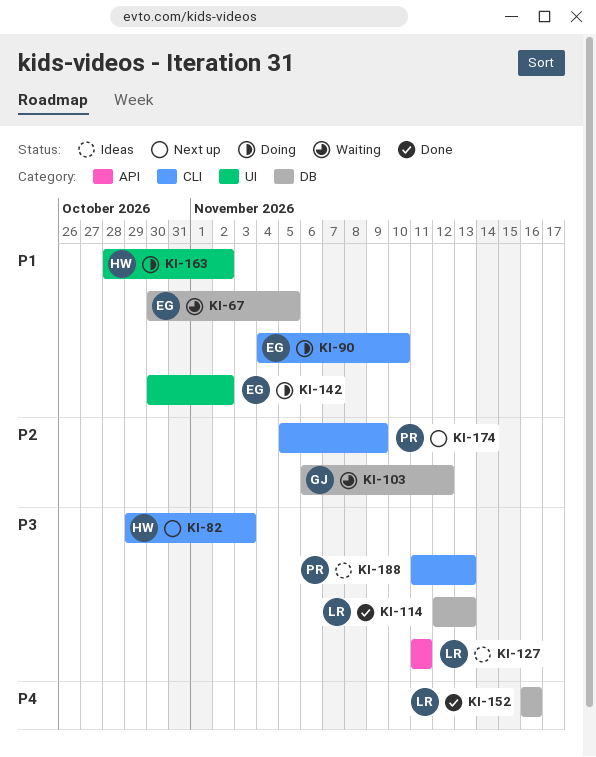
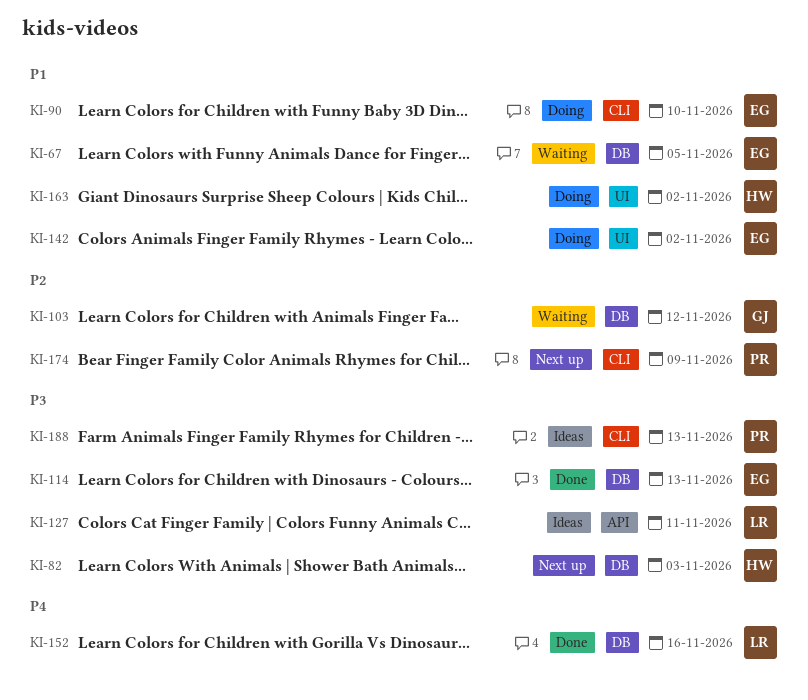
KI-82, label: CLI -> DB
KI-114, owner: LR -> EG

